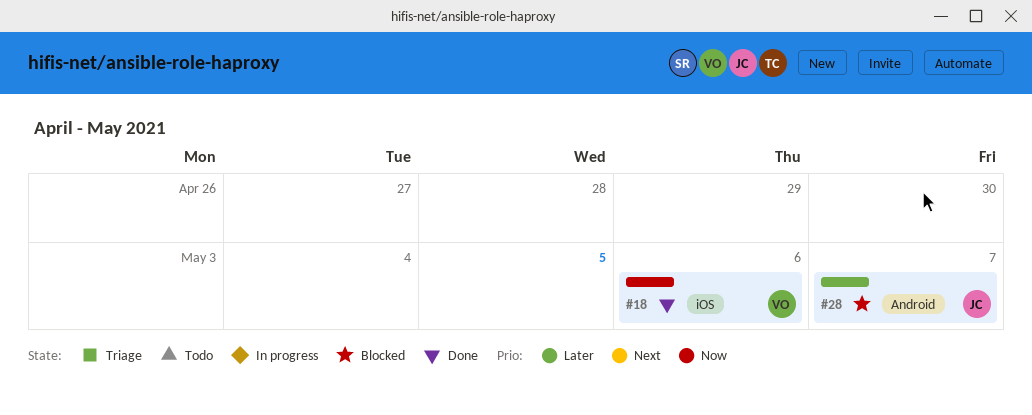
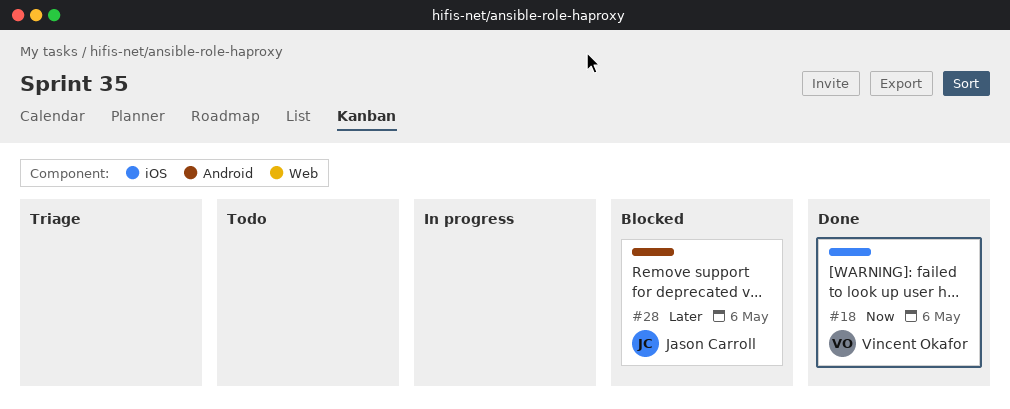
#28, due: May 7 -> May 6

